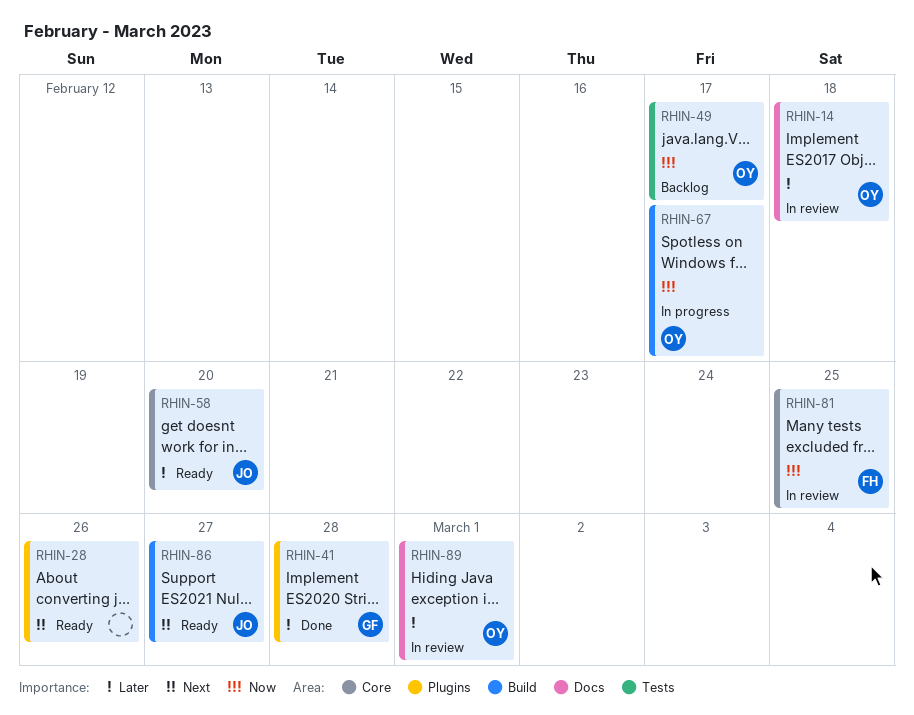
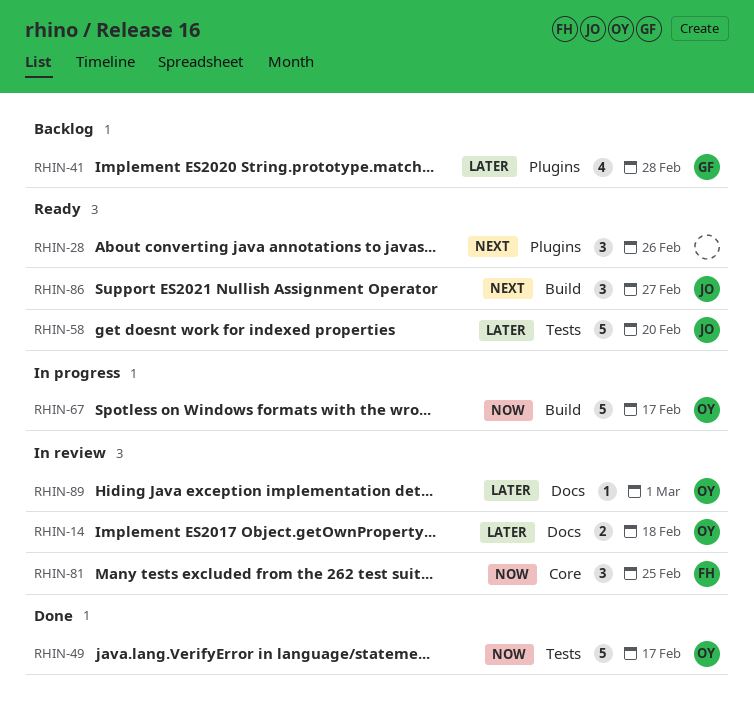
RHIN-41, status: Done -> Backlog
RHIN-49, status: Backlog -> Done
RHIN-58, label: Core -> Tests

